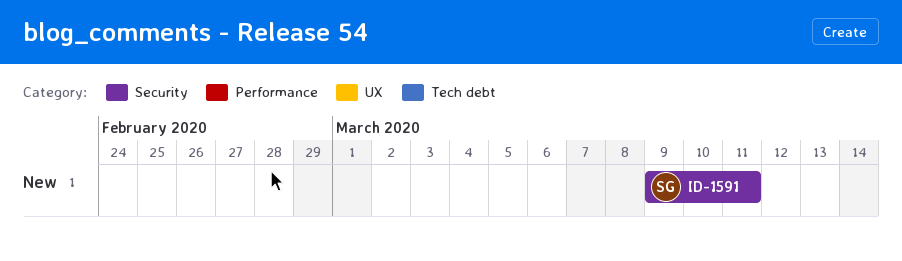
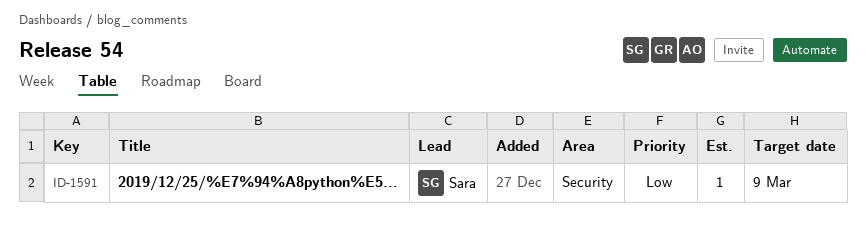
ID-1591, due: Mar 11 -> Mar 9

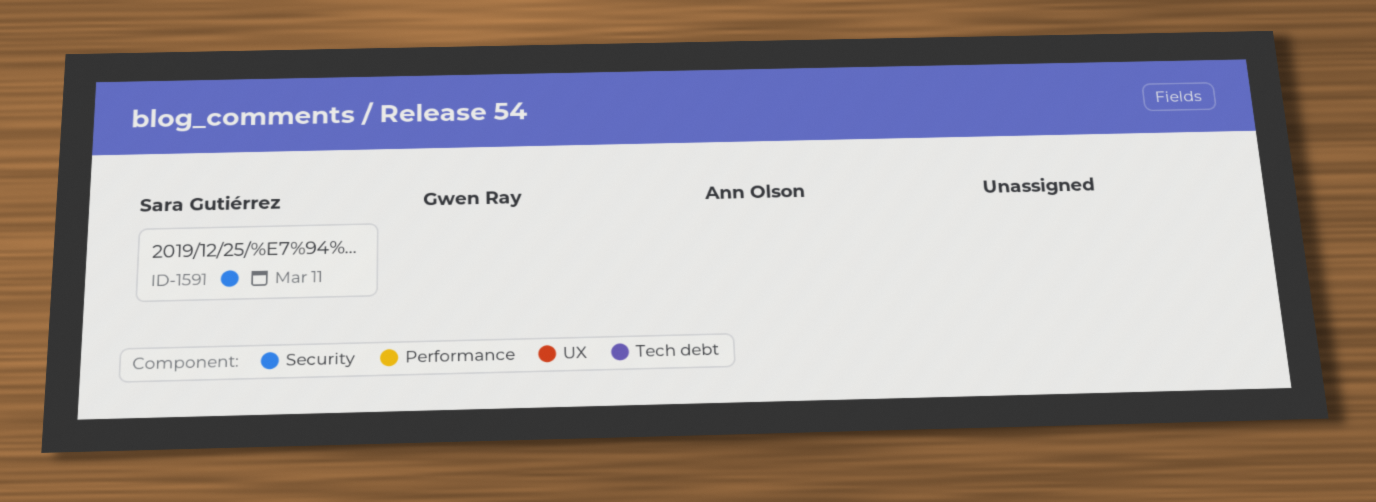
ID-1591, due: Mar 9 -> Mar 11

